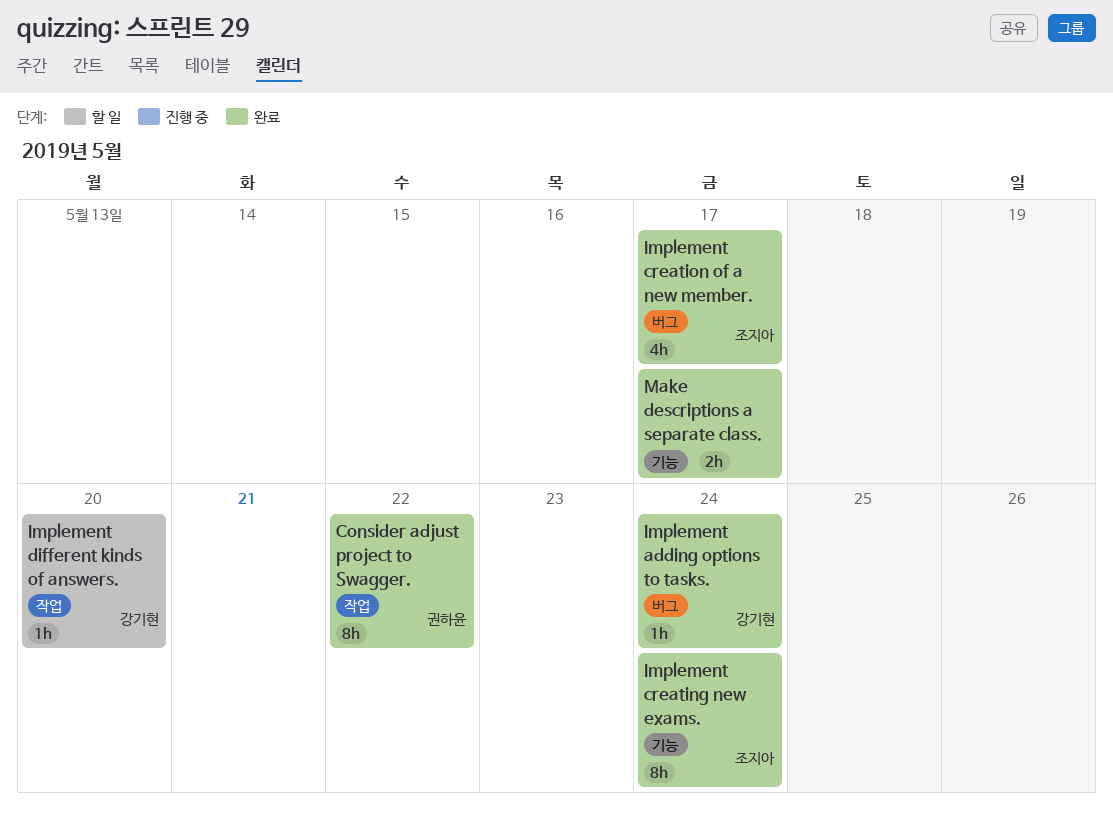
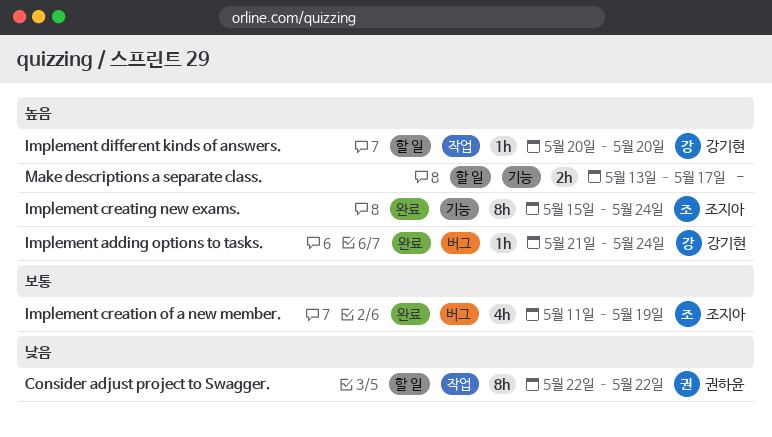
Consider adjust project to Swagger., status: 완료 -> 할 일
Implement creation of a new member., due: May 17 -> May 19
Make descriptions a separate class., status: 완료 -> 할 일

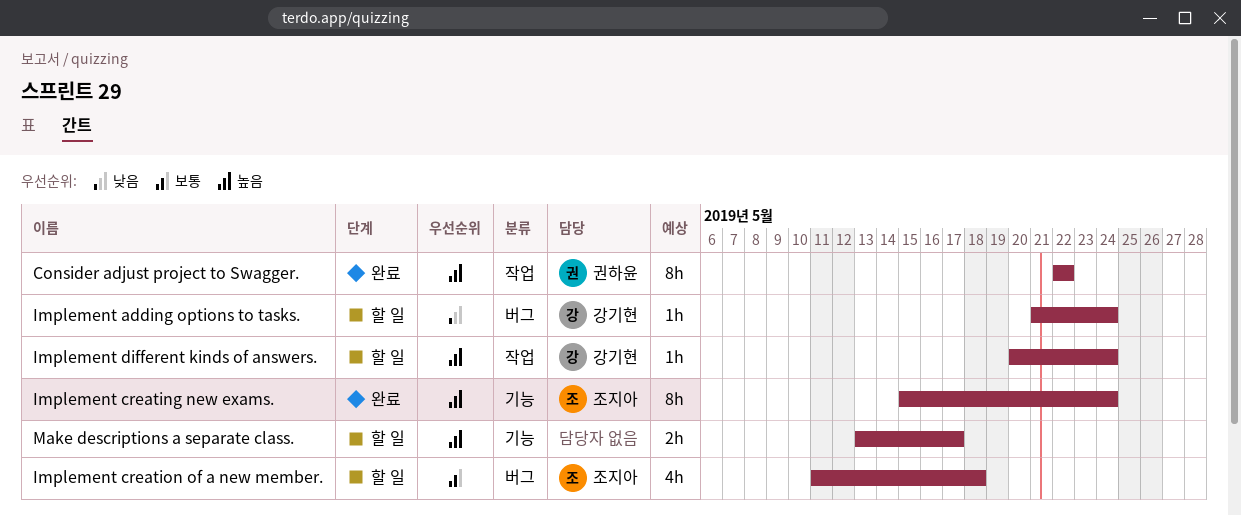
Consider adjust project to Swagger., status: 할 일 -> 완료
Consider adjust project to Swagger., priority: 낮음 -> 높음
Implement adding options to tasks., status: 완료 -> 할 일
Implement adding options to tasks., priority: 높음 -> 낮음
Implement creation of a new member., status: 완료 -> 할 일
Implement creation of a new member., due: May 19 -> May 18
Implement different kinds of answers., due: May 20 -> May 24

